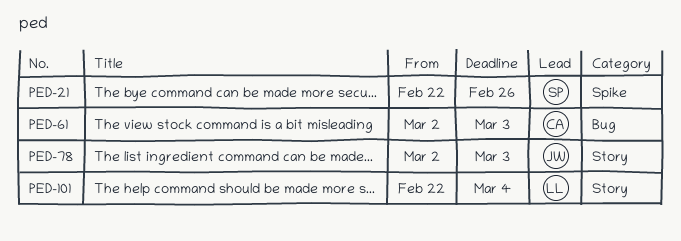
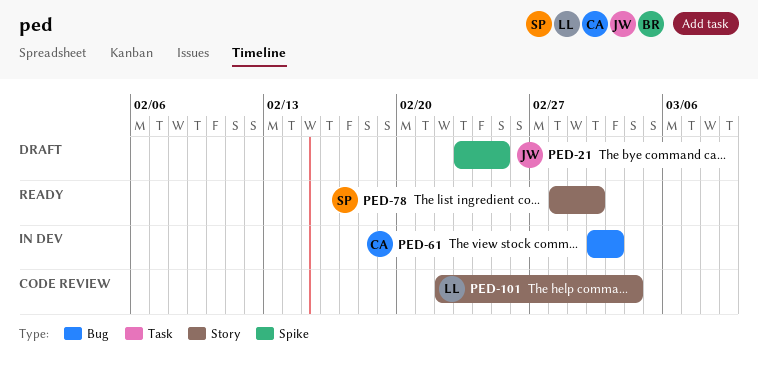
PED-21, owner: SP -> JW
PED-21, start: Feb 22 -> Feb 23
PED-21, due: Feb 26 -> Feb 25
PED-78, owner: JW -> SP
PED-78, start: Mar 2 -> Feb 28
PED-78, due: Mar 3 -> Mar 2

